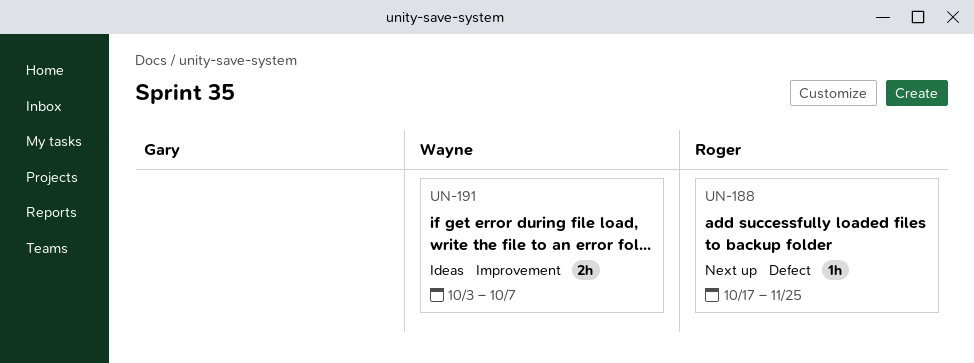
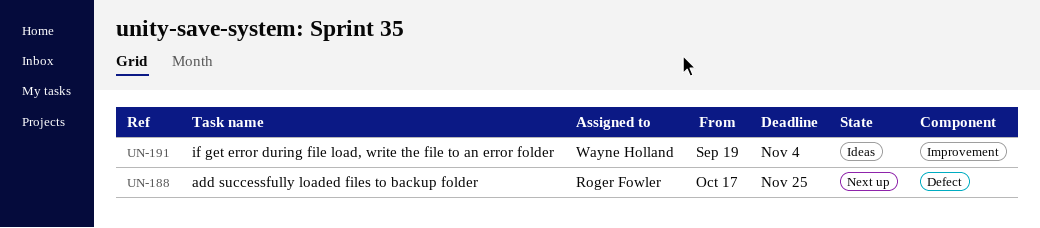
UN-191, start: Oct 3 -> Sep 19
UN-191, due: Oct 7 -> Nov 4

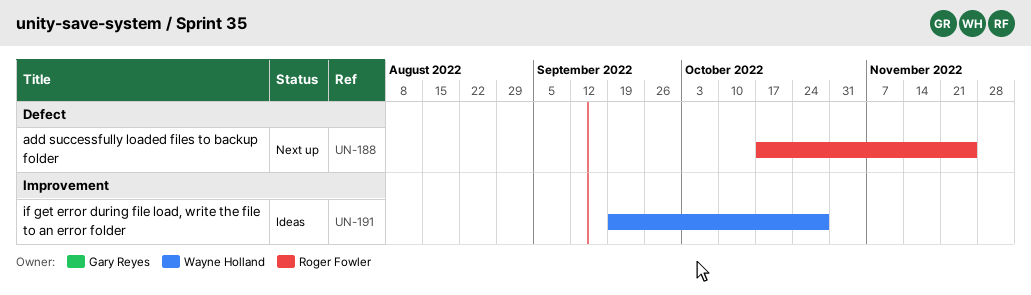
UN-191, due: Nov 4 -> Oct 28

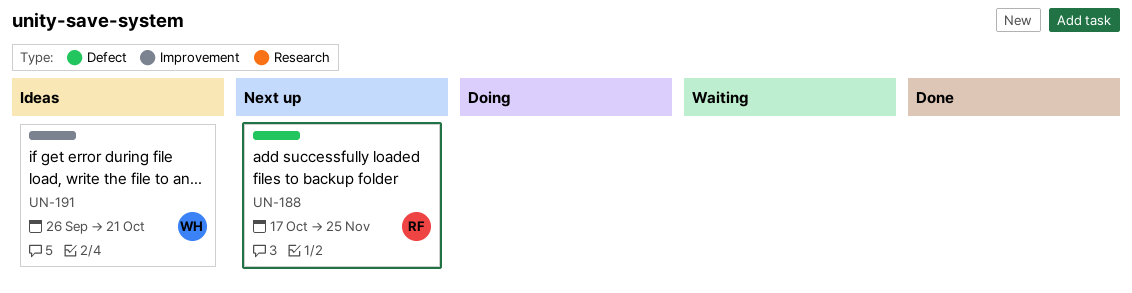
UN-191, start: Sep 19 -> Sep 26
UN-191, due: Oct 28 -> Oct 21

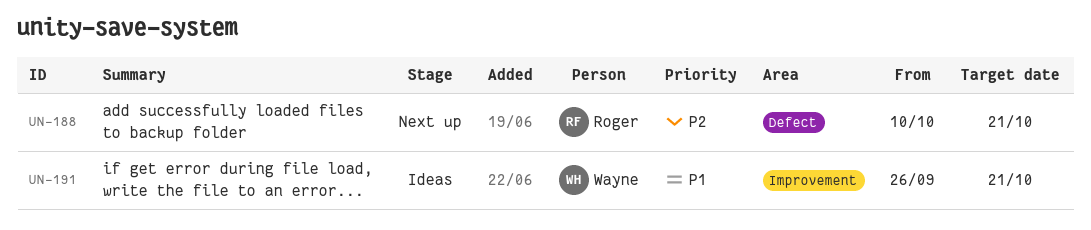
UN-188, start: Oct 17 -> Oct 10
UN-188, due: Nov 25 -> Oct 21

